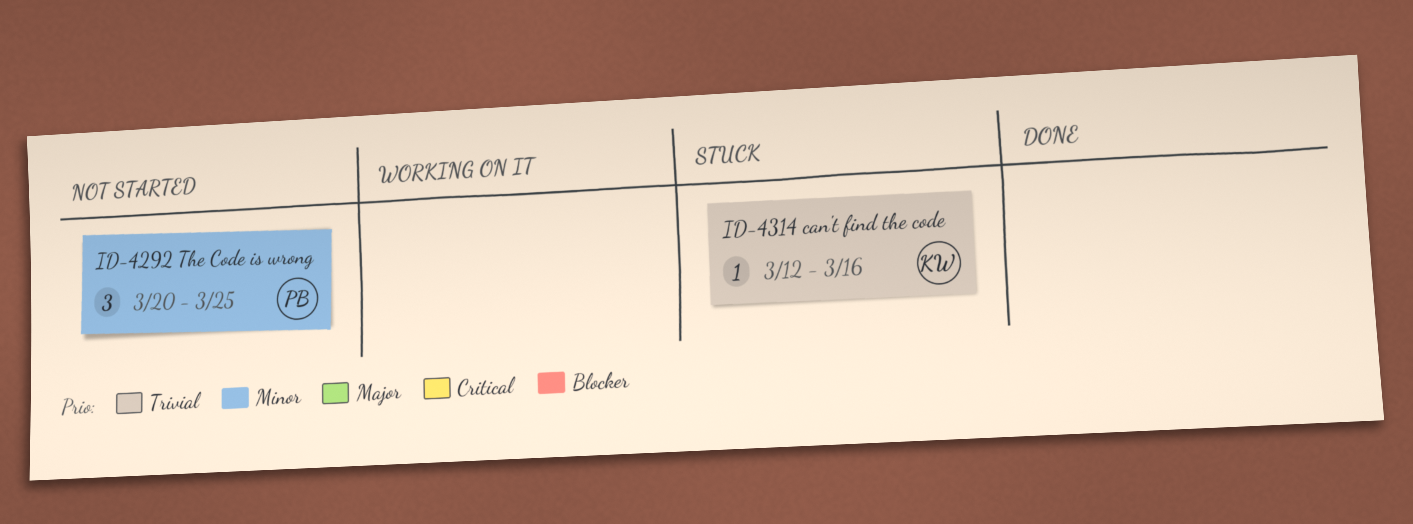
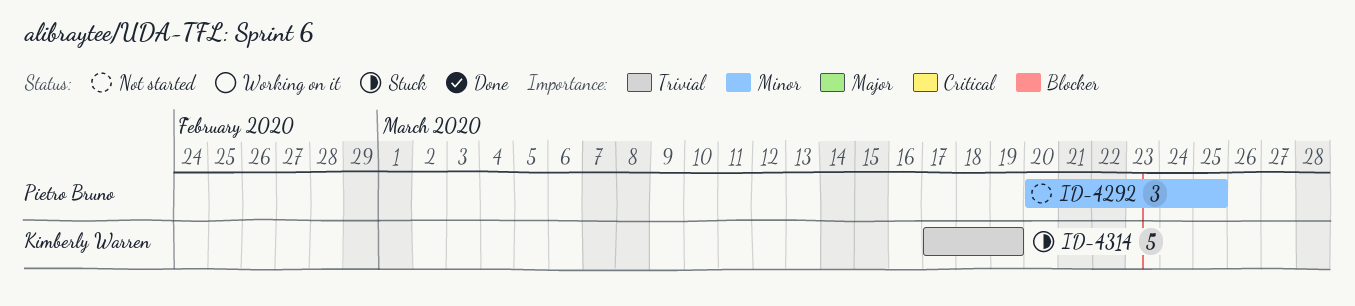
ID-4314, estimate: 1 -> 5
ID-4314, start: Mar 12 -> Mar 17
ID-4314, due: Mar 16 -> Mar 19

